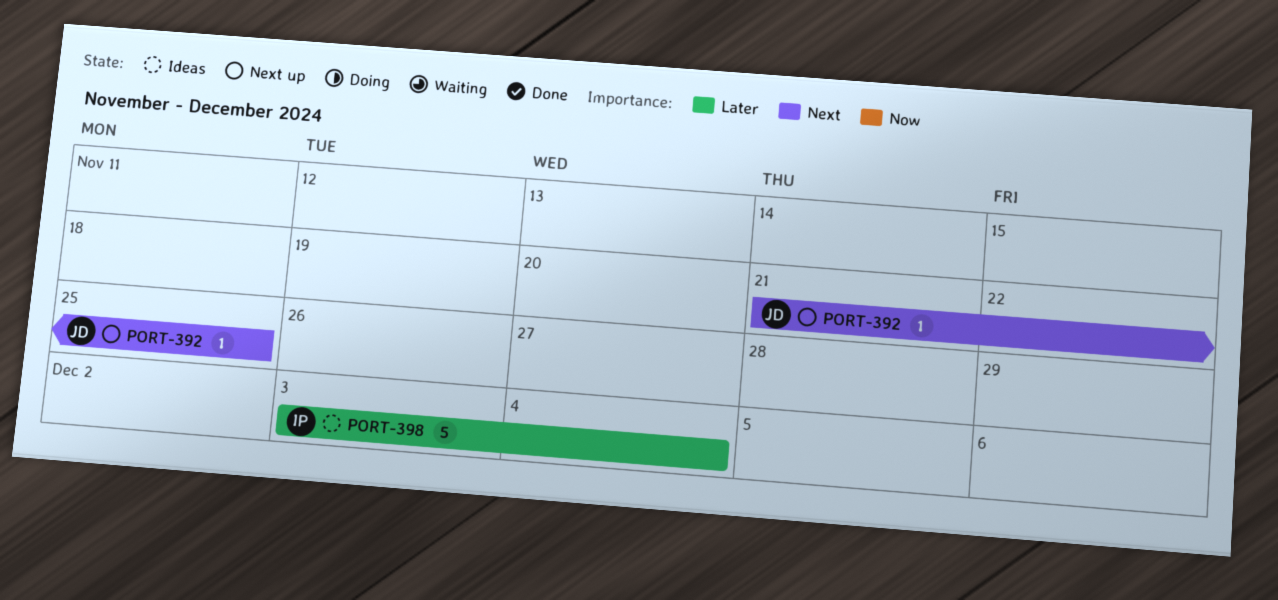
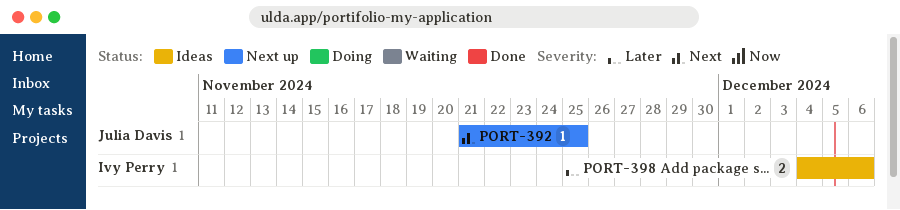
PORT-398, estimate: 5 -> 2
PORT-398, start: Dec 3 -> Dec 4
PORT-398, due: Dec 4 -> Dec 6

